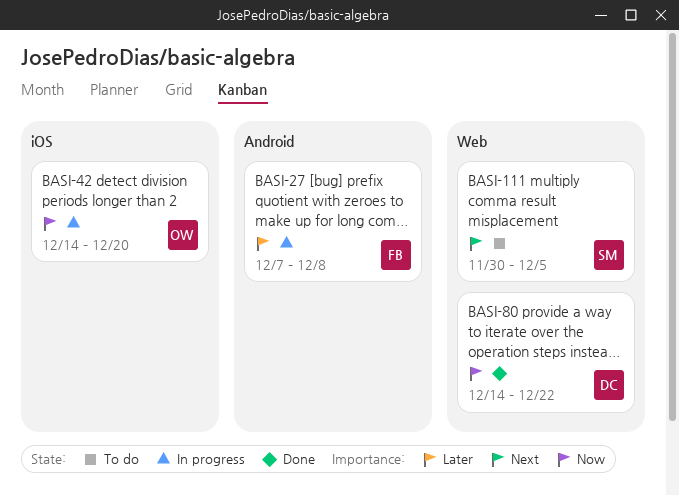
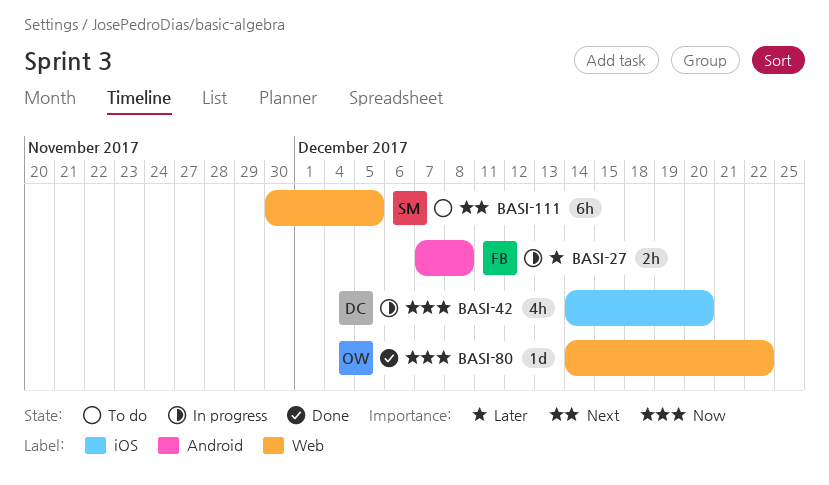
BASI-42, owner: OW -> DC
BASI-80, owner: DC -> OW

